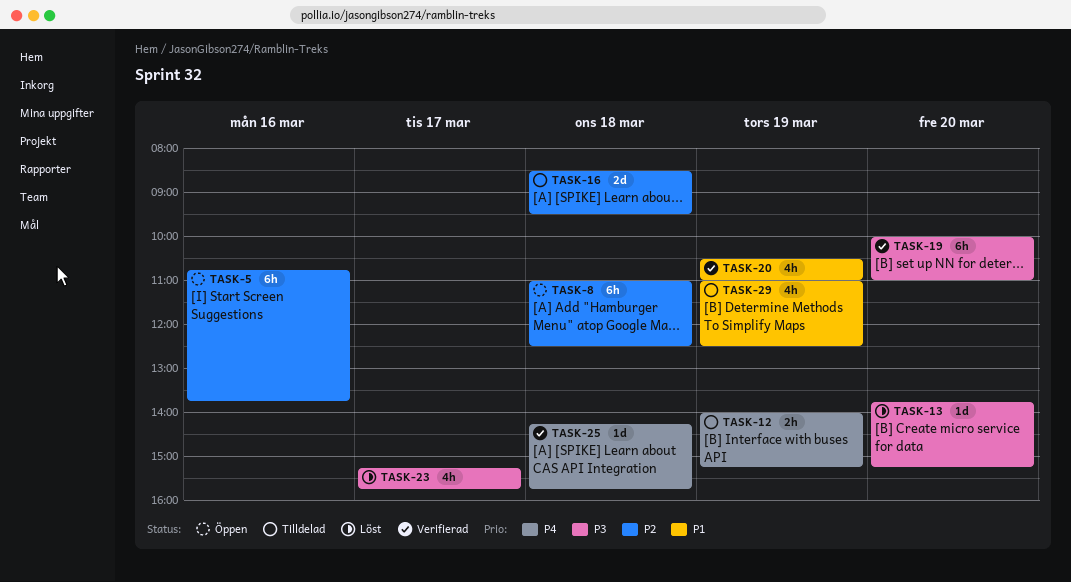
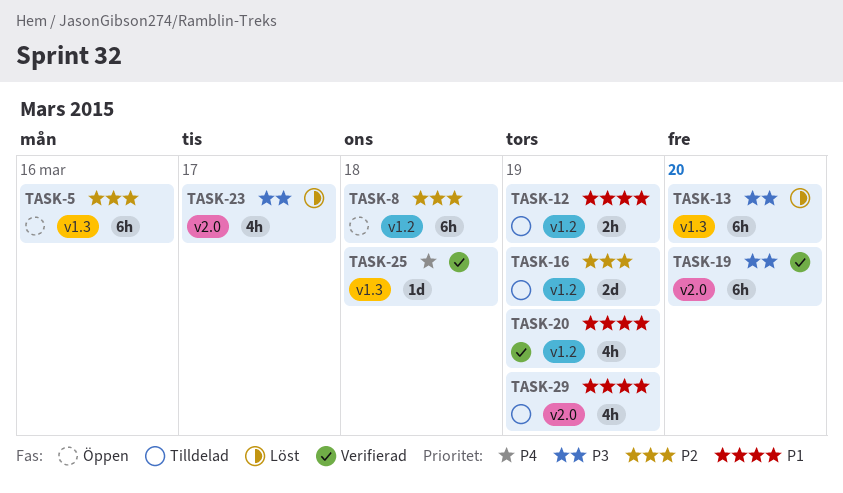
TASK-12, priority: P4 -> P1
TASK-13, estimate: 1d -> 6h
TASK-16, day: Mar 18 -> Mar 19

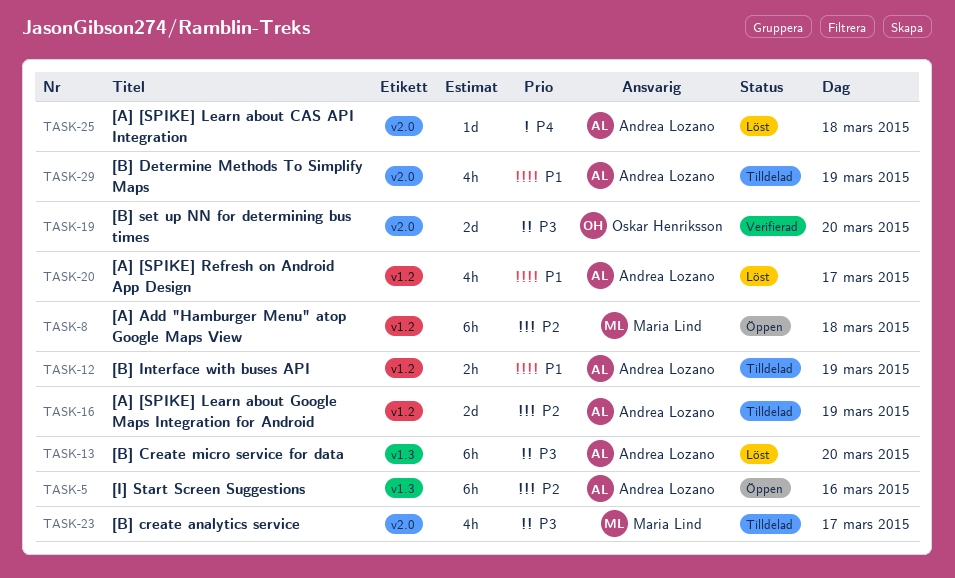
TASK-19, estimate: 6h -> 2d
TASK-20, status: Verifierad -> Löst
TASK-20, day: Mar 19 -> Mar 17
TASK-23, status: Löst -> Tilldelad
TASK-25, status: Verifierad -> Löst
TASK-25, label: v1.3 -> v2.0

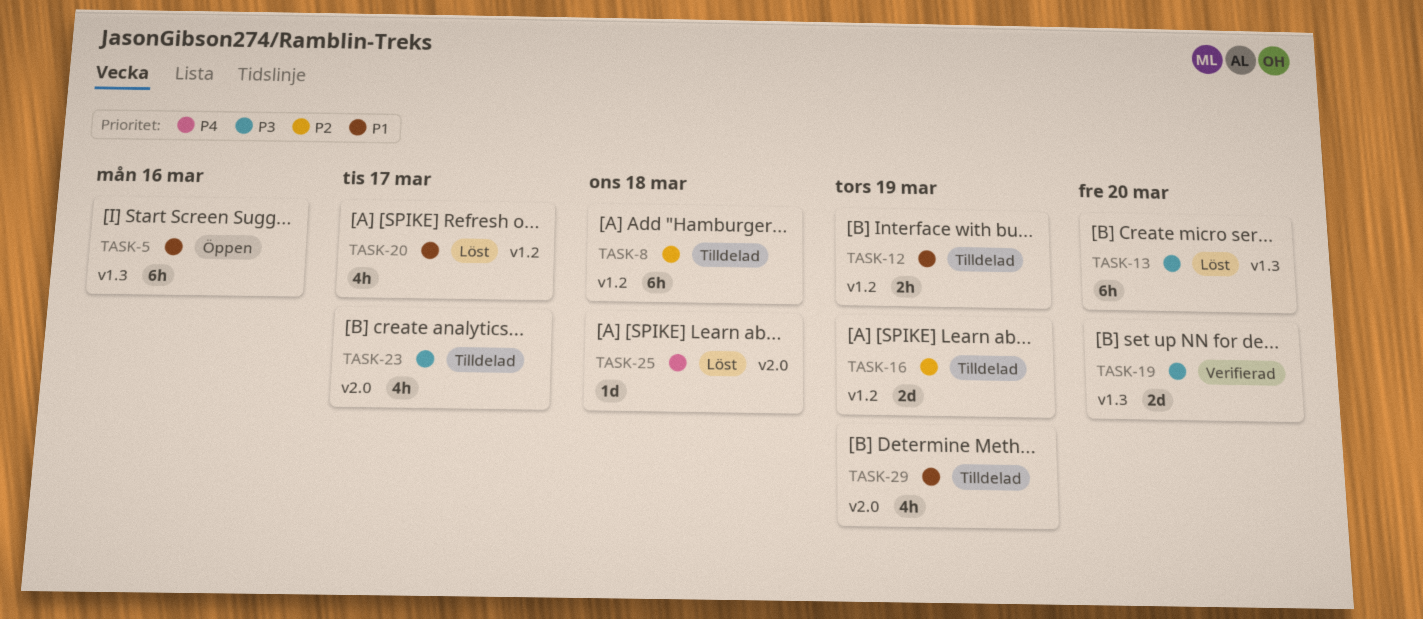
TASK-5, priority: P2 -> P1
TASK-8, status: Öppen -> Tilldelad
TASK-19, label: v2.0 -> v1.3

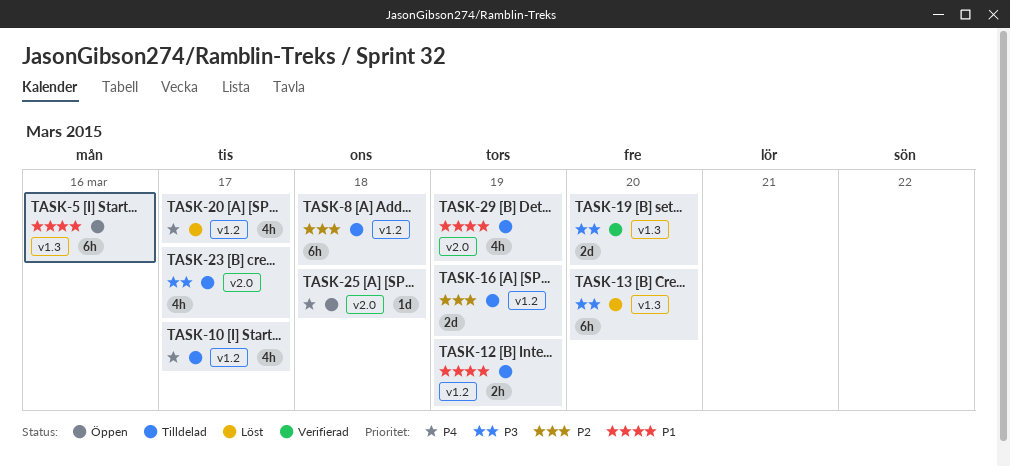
TASK-10: none -> present
TASK-20, priority: P1 -> P4
TASK-25, status: Löst -> Öppen

